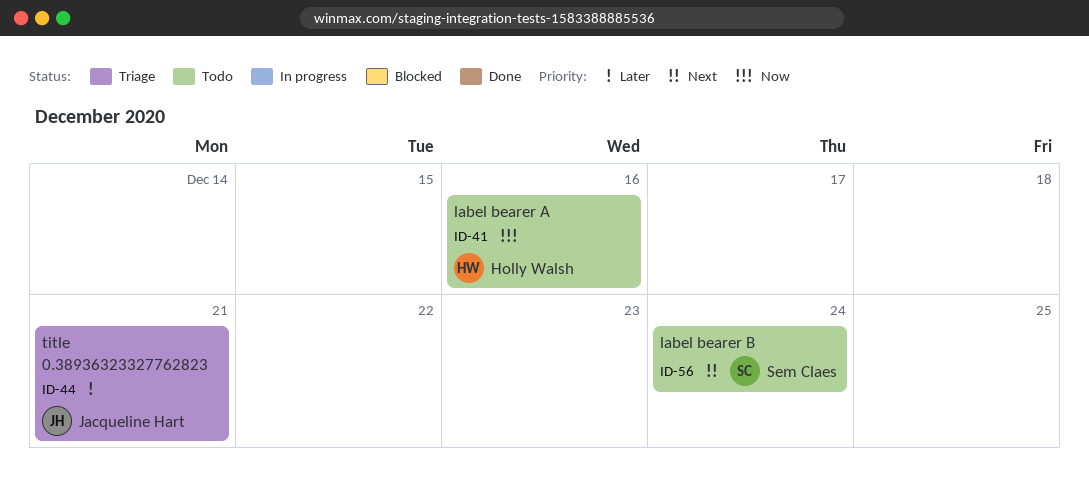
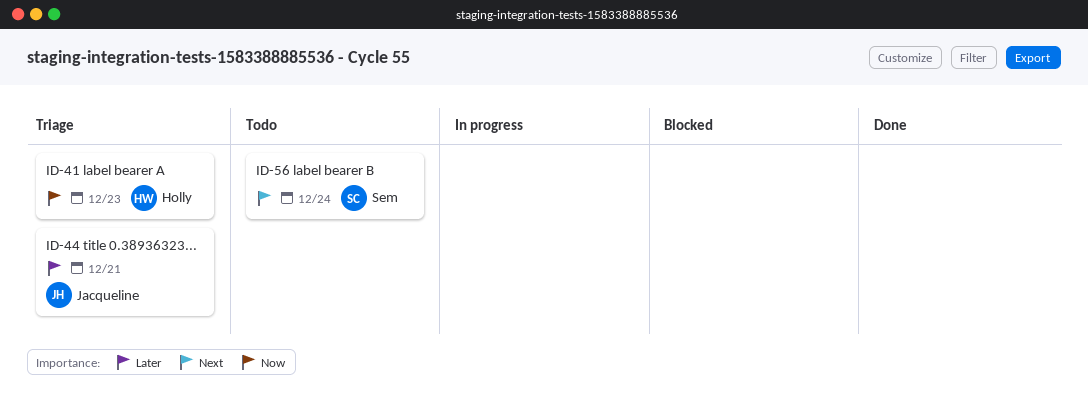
ID-41, status: Todo -> Triage
ID-41, due: Dec 16 -> Dec 23

